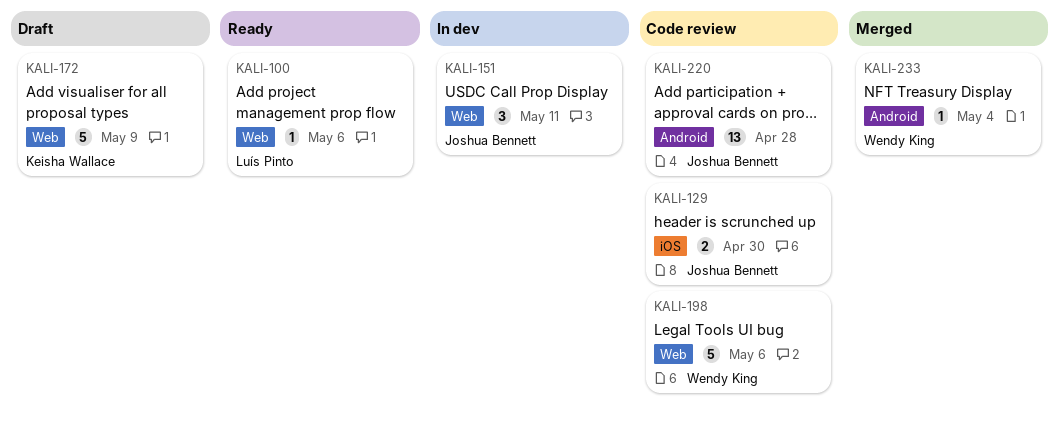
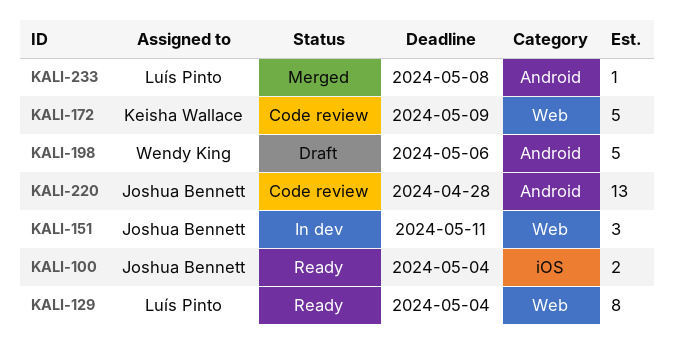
KALI-100, owner: Luís Pinto -> Joshua Bennett
KALI-100, label: Web -> iOS
KALI-100, estimate: 1 -> 2
KALI-100, due: May 6 -> May 4
KALI-129, status: Code review -> Ready
KALI-129, owner: Joshua Bennett -> Luís Pinto
KALI-129, label: iOS -> Web
KALI-129, estimate: 2 -> 8
KALI-129, due: Apr 30 -> May 4
KALI-172, status: Draft -> Code review
KALI-198, status: Code review -> Draft
KALI-198, label: Web -> Android
KALI-233, owner: Wendy King -> Luís Pinto
KALI-233, due: May 4 -> May 8

